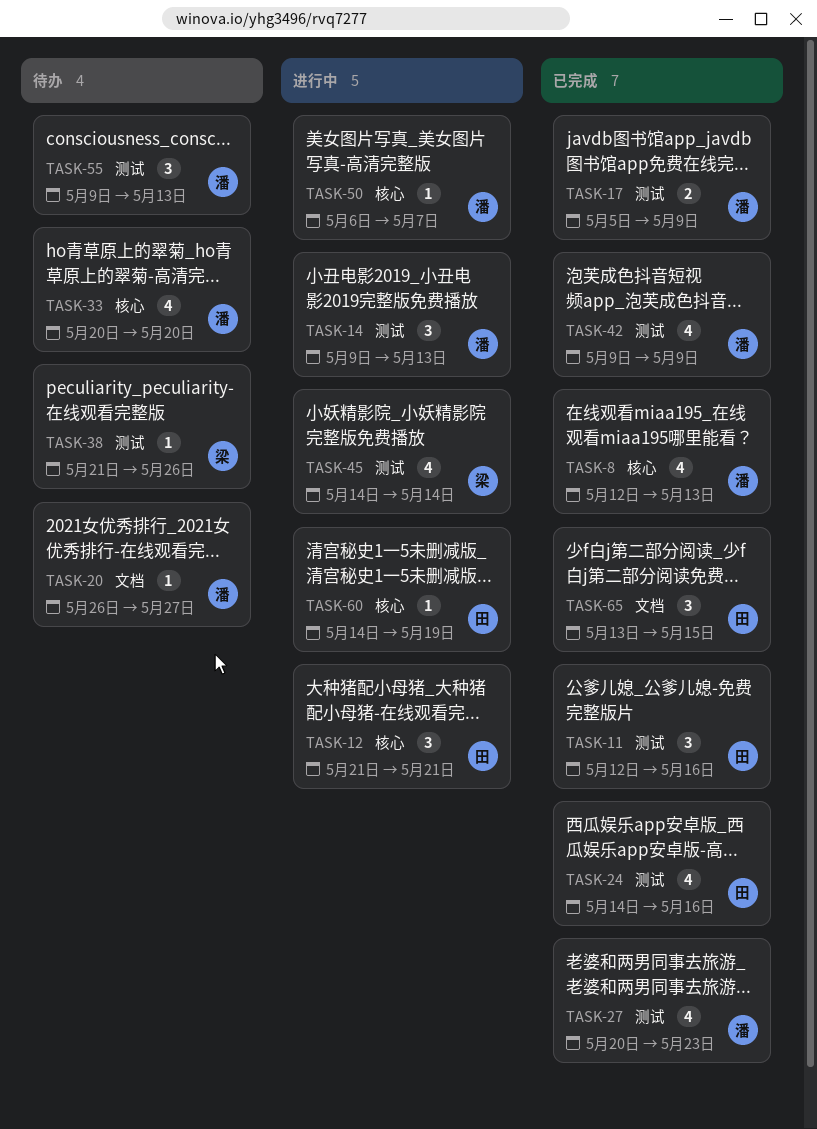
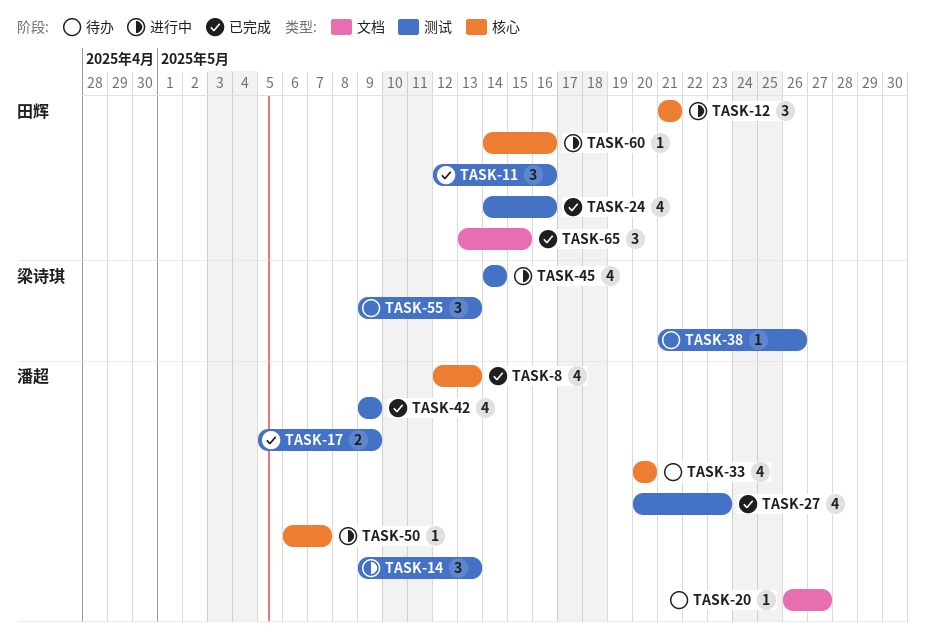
TASK-55, owner: 潘超 -> 梁诗琪
TASK-60, due: May 19 -> May 16

